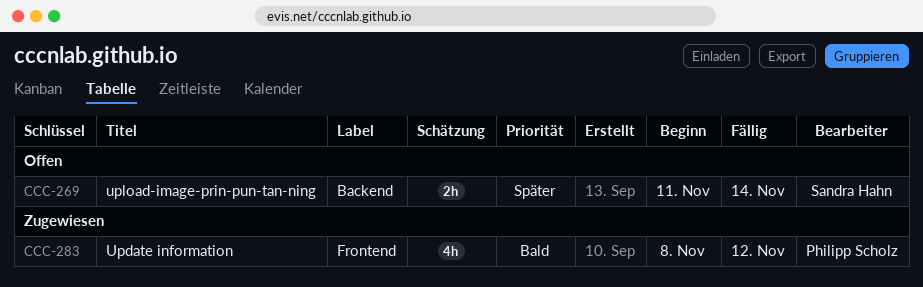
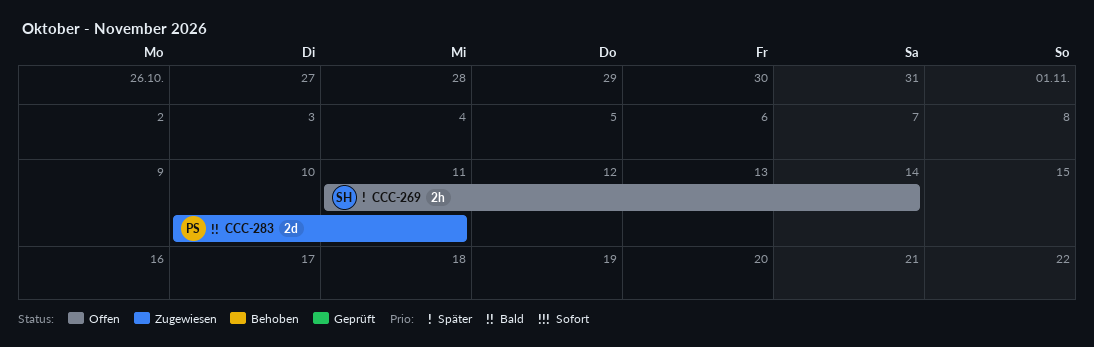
CCC-283, estimate: 4h -> 2d
CCC-283, start: Nov 8 -> Nov 10
CCC-283, due: Nov 12 -> Nov 11

